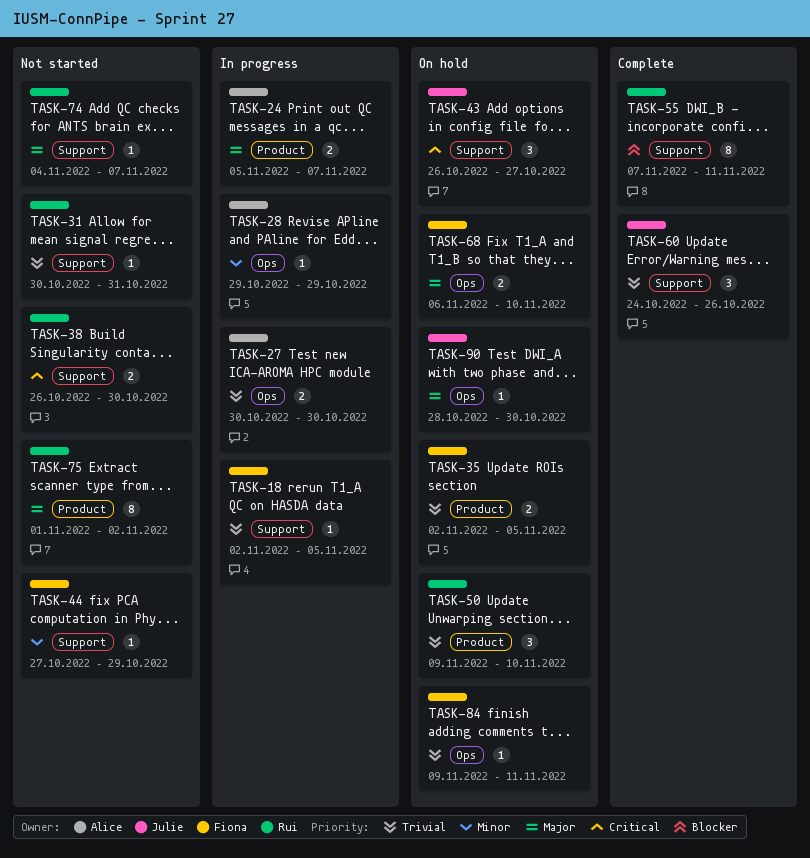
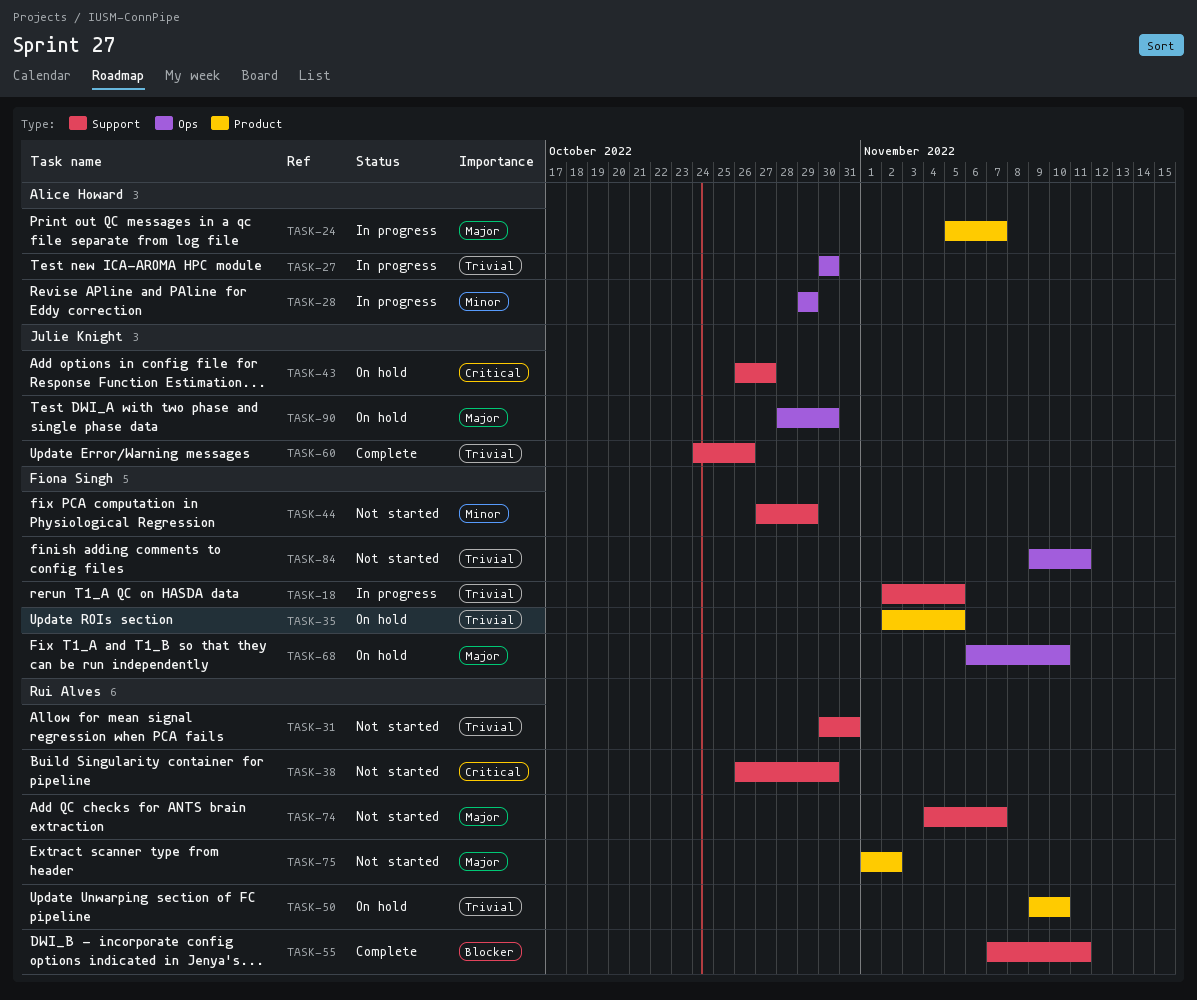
TASK-84, status: On hold -> Not started

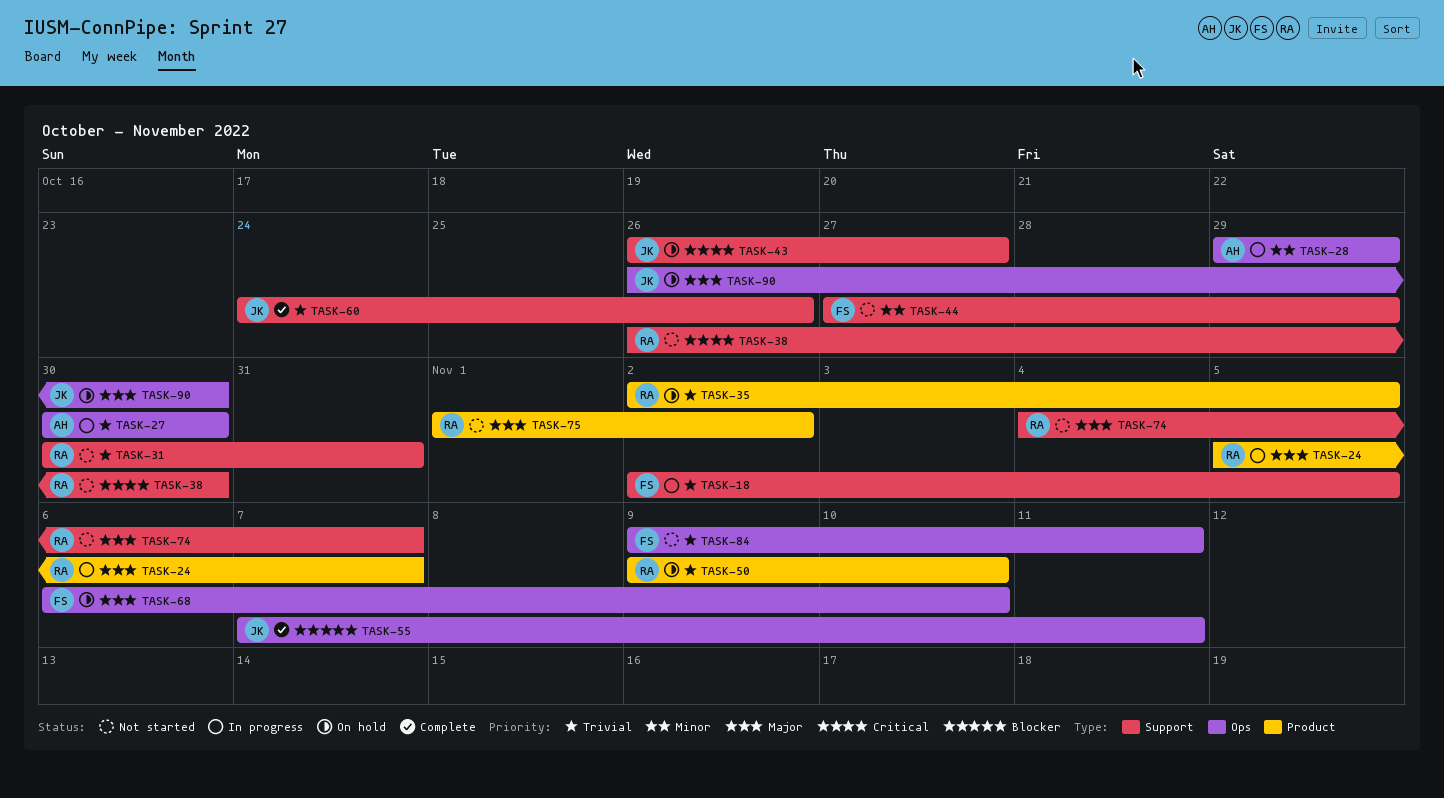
TASK-24, owner: Alice Howard -> Rui Alves
TASK-35, owner: Fiona Singh -> Rui Alves
TASK-55, owner: Rui Alves -> Julie Knight
TASK-55, label: Support -> Ops
TASK-90, start: Oct 28 -> Oct 26

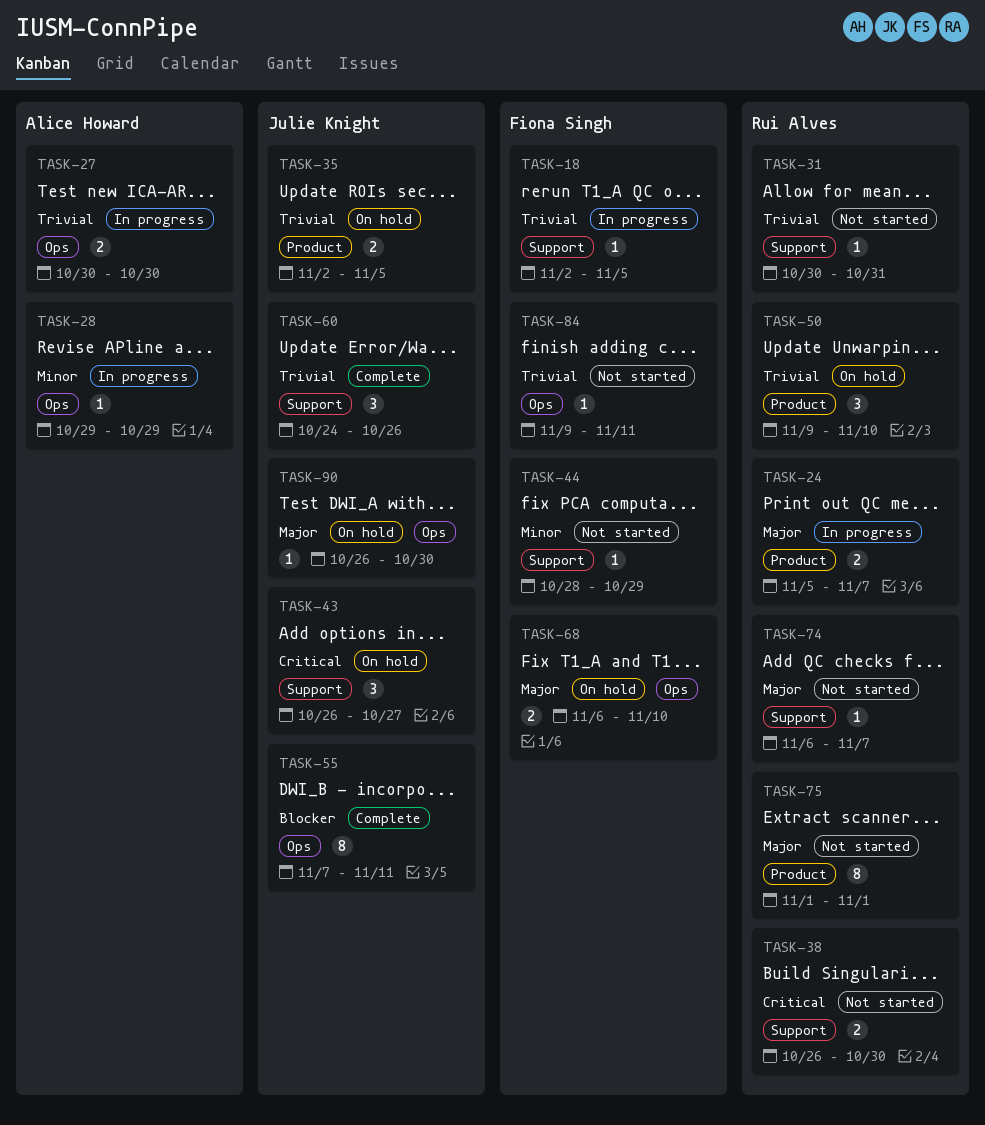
TASK-35, owner: Rui Alves -> Julie Knight
TASK-44, start: Oct 27 -> Oct 28
TASK-74, start: Nov 4 -> Nov 6
TASK-75, due: Nov 2 -> Nov 1

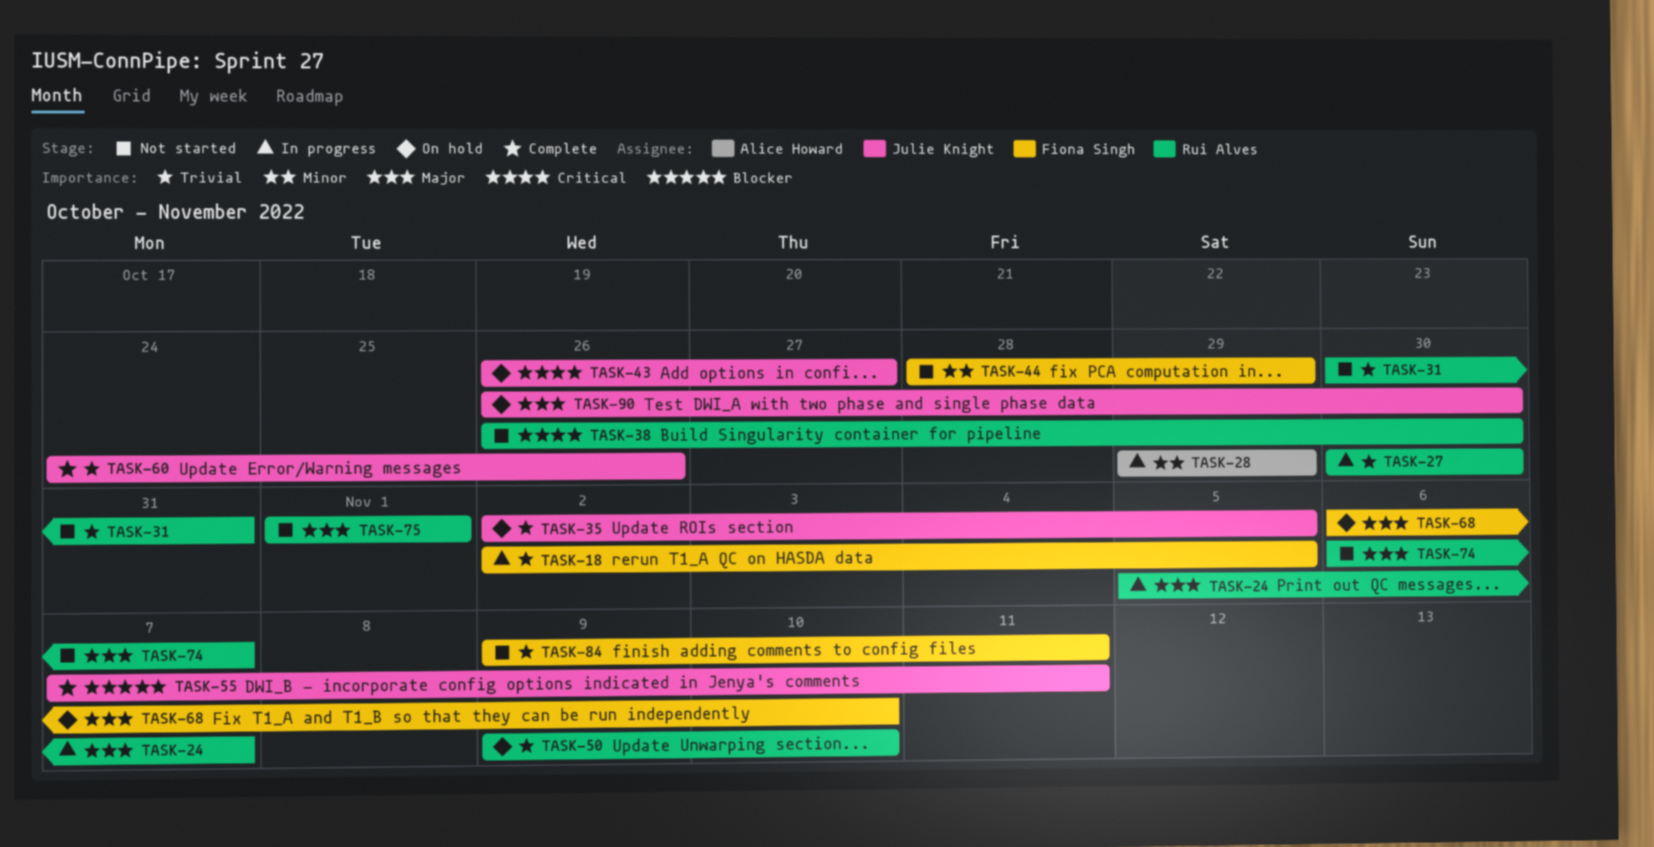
TASK-27, owner: Alice Howard -> Rui Alves

